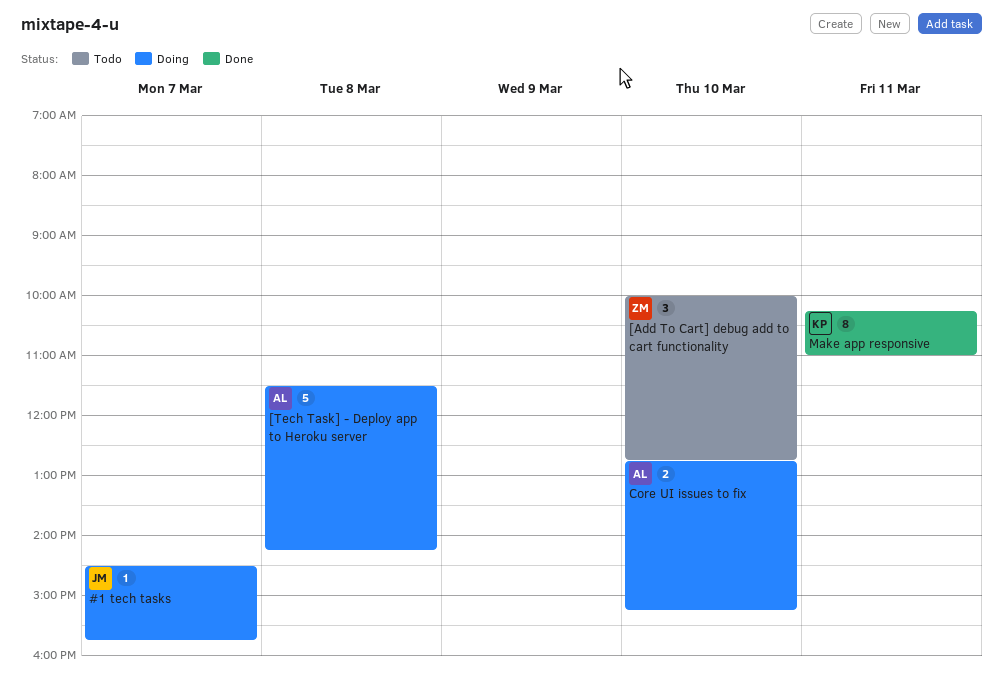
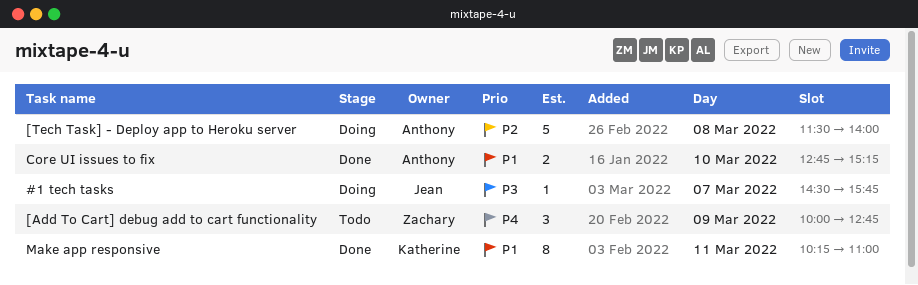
[Add To Cart] debug add to cart functionality, day: Mar 10 -> Mar 9
[Tech Task] - Deploy app to Heroku server, ends: 14:15 -> 14:00
Core UI issues to fix, status: Doing -> Done

